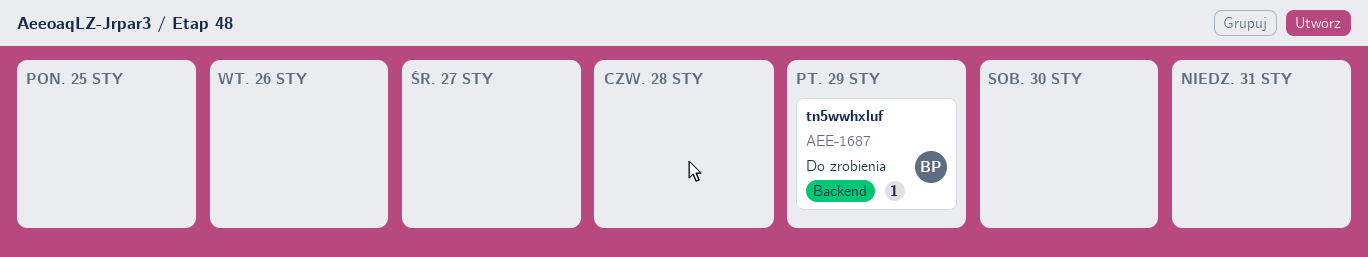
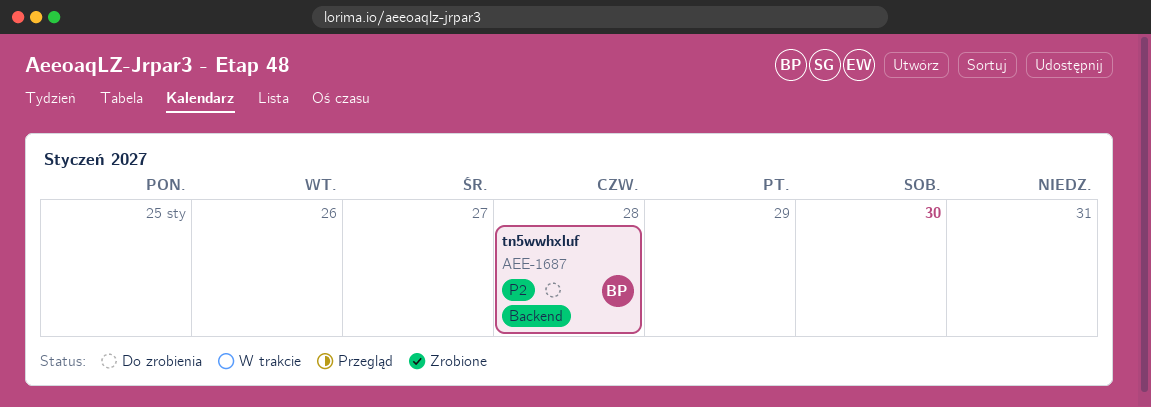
AEE-1687, due: Jan 29 -> Jan 28

